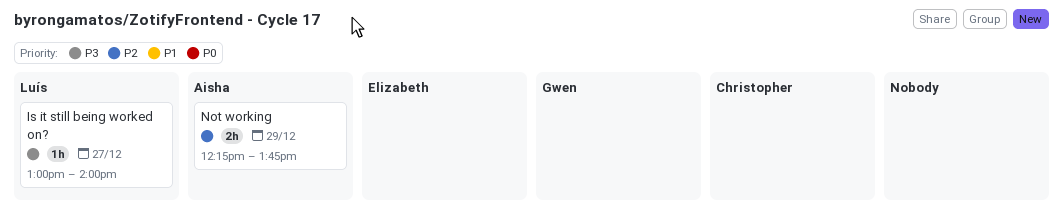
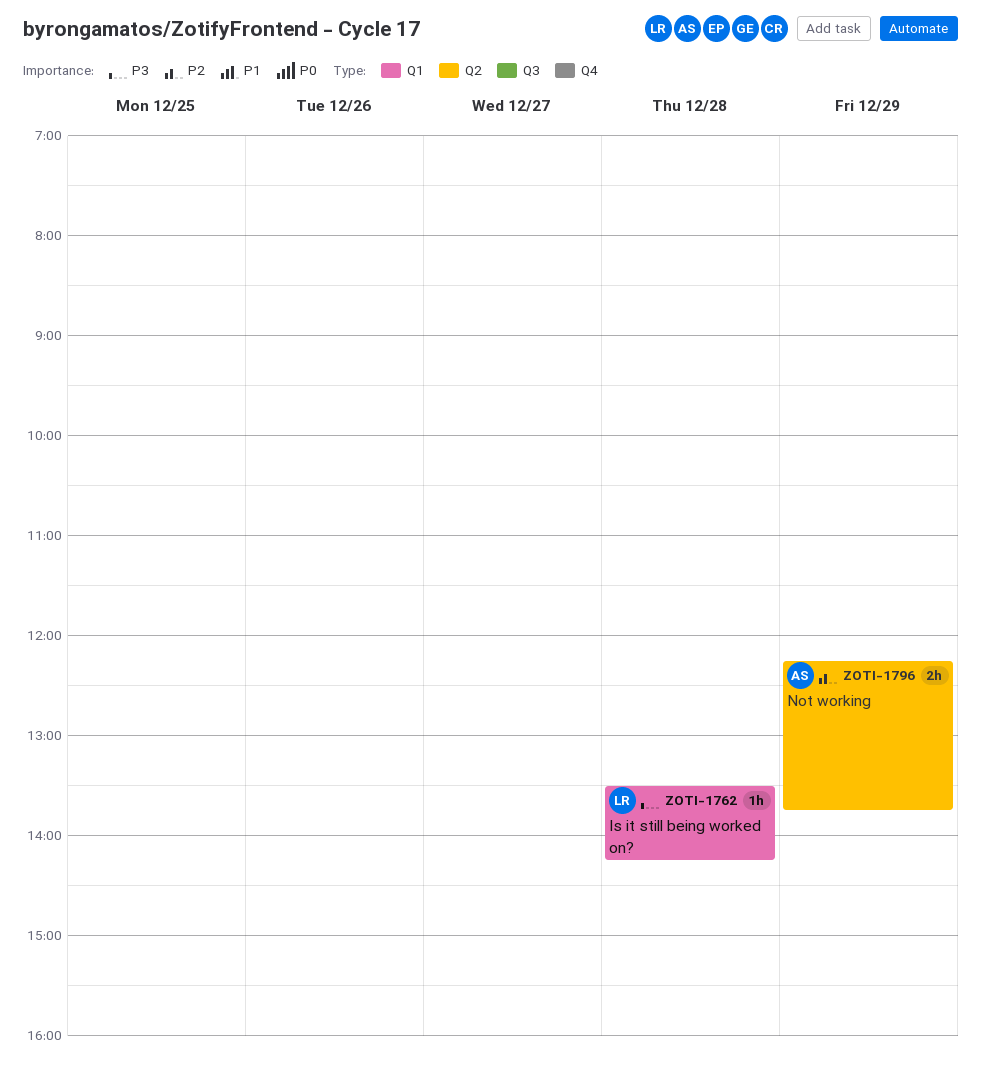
Is it still being worked on?, day: Dec 27 -> Dec 28
Is it still being worked on?, begins: 13:00 -> 13:30
Is it still being worked on?, ends: 14:00 -> 14:15

